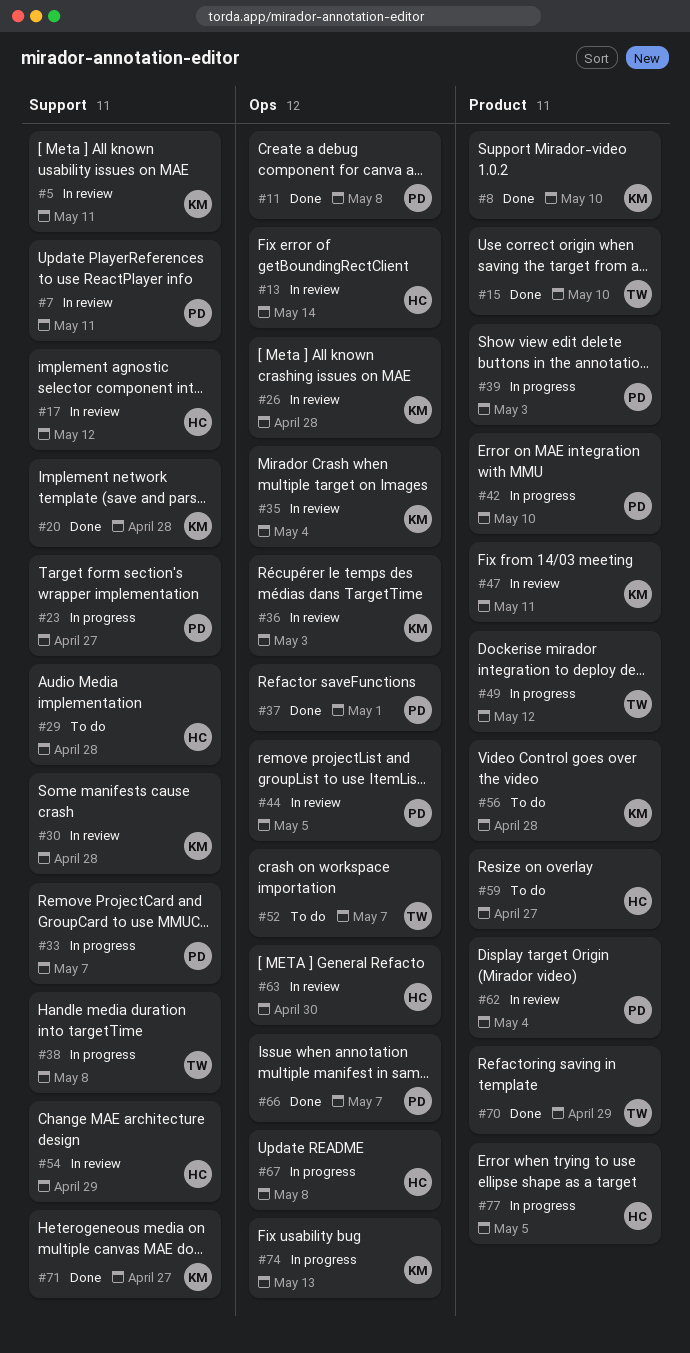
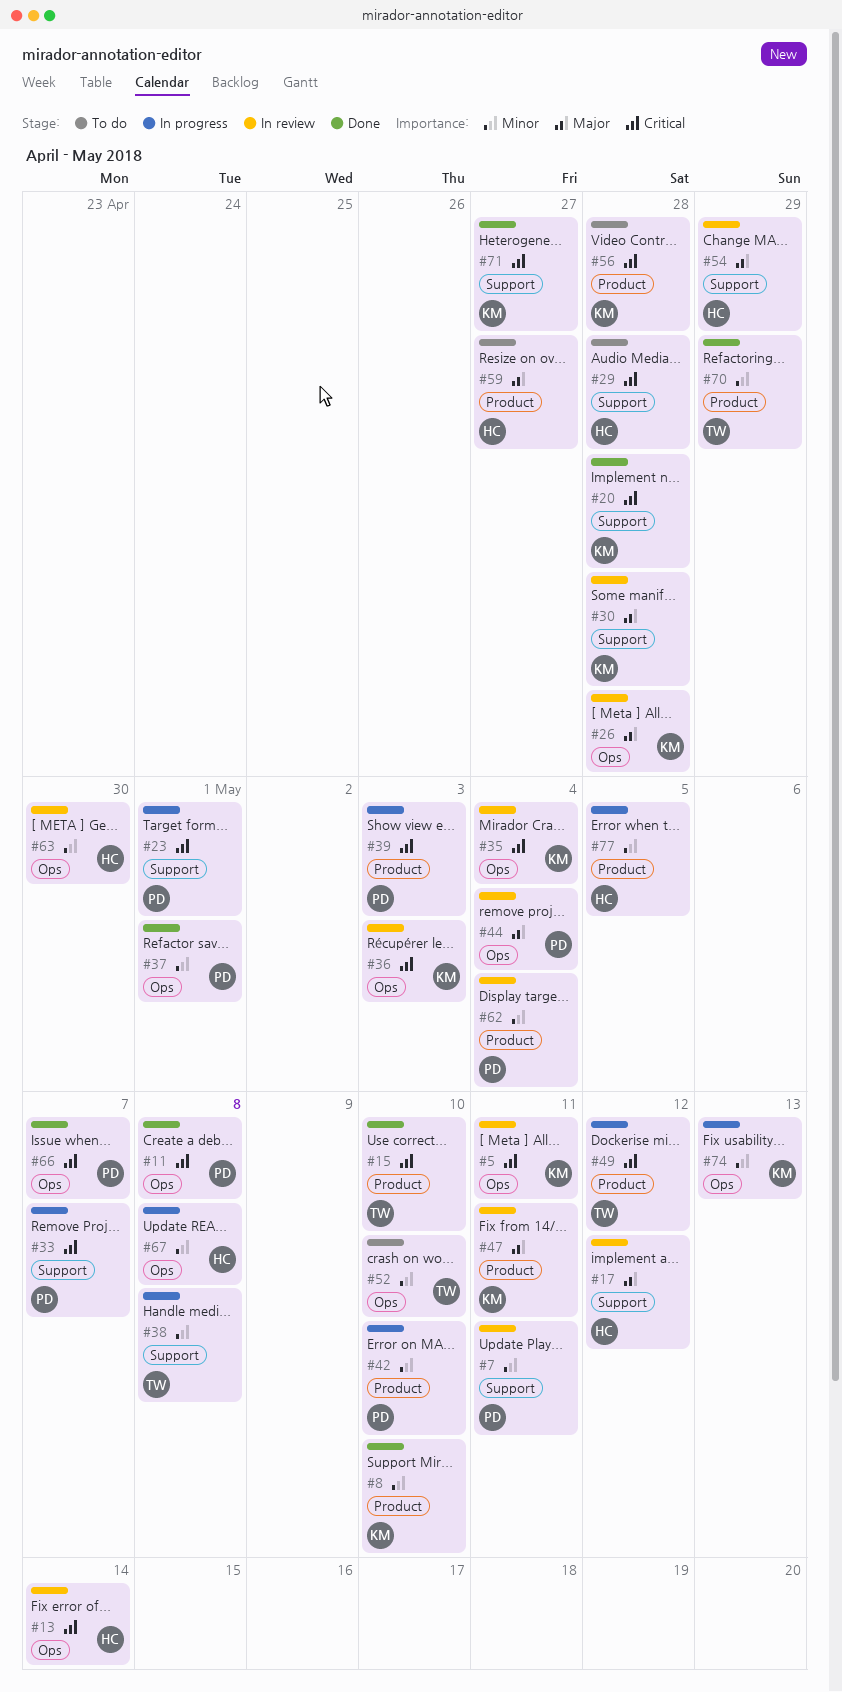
#5, label: Support -> Ops
#23, due: Apr 27 -> May 1
#44, due: May 5 -> May 4
#52, due: May 7 -> May 10

